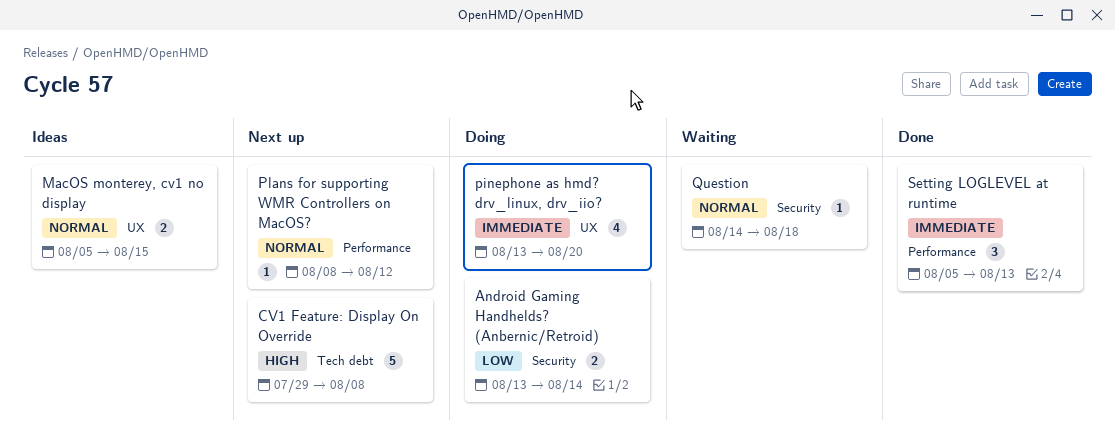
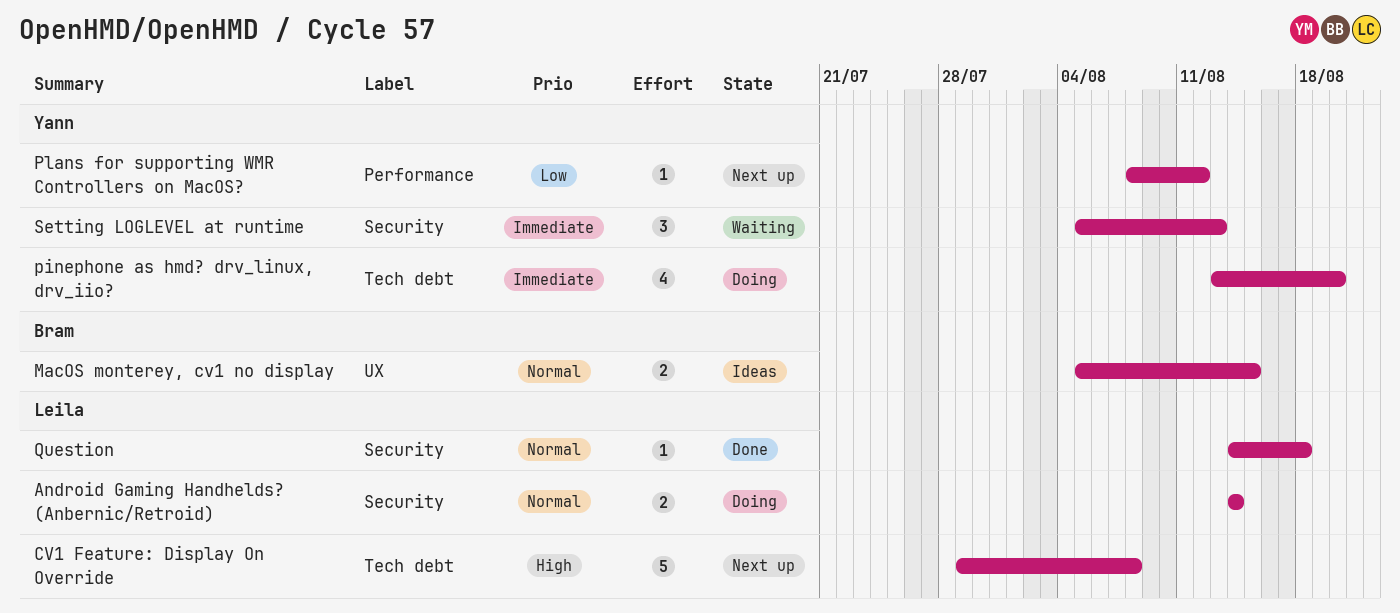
Android Gaming Handhelds? (Anbernic/Retroid), priority: Low -> Normal
Android Gaming Handhelds? (Anbernic/Retroid), start: Aug 13 -> Aug 14
pinephone as hmd? drv_linux, drv_iio?, label: UX -> Tech debt
Plans for supporting WMR Controllers on MacOS?, priority: Normal -> Low
Question, status: Waiting -> Done
Setting LOGLEVEL at runtime, status: Done -> Waiting
Setting LOGLEVEL at runtime, label: Performance -> Security

